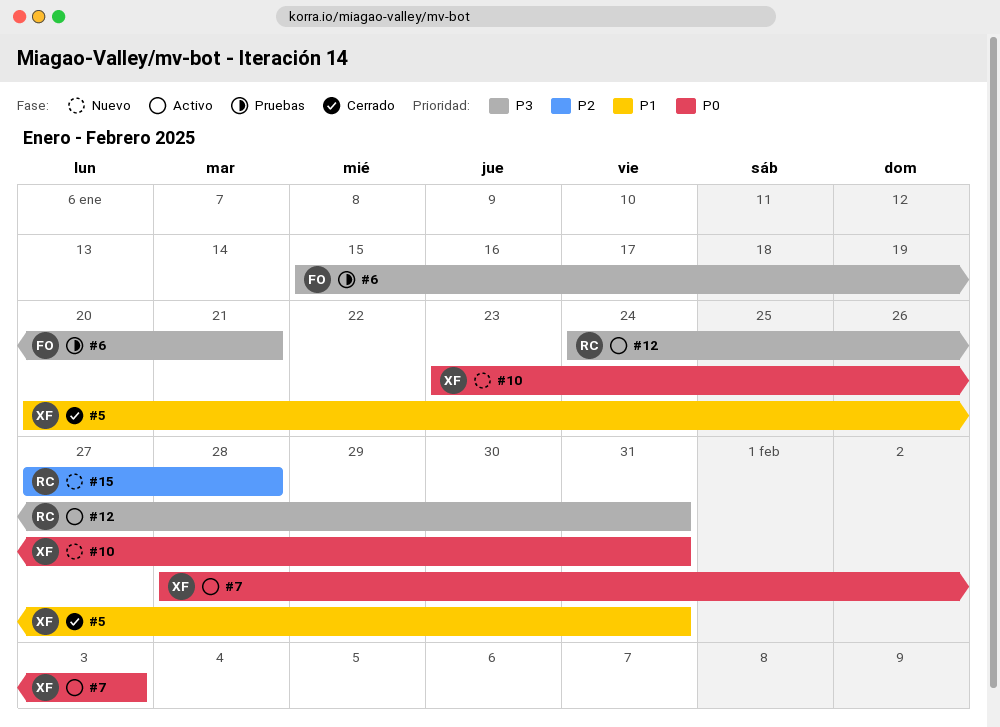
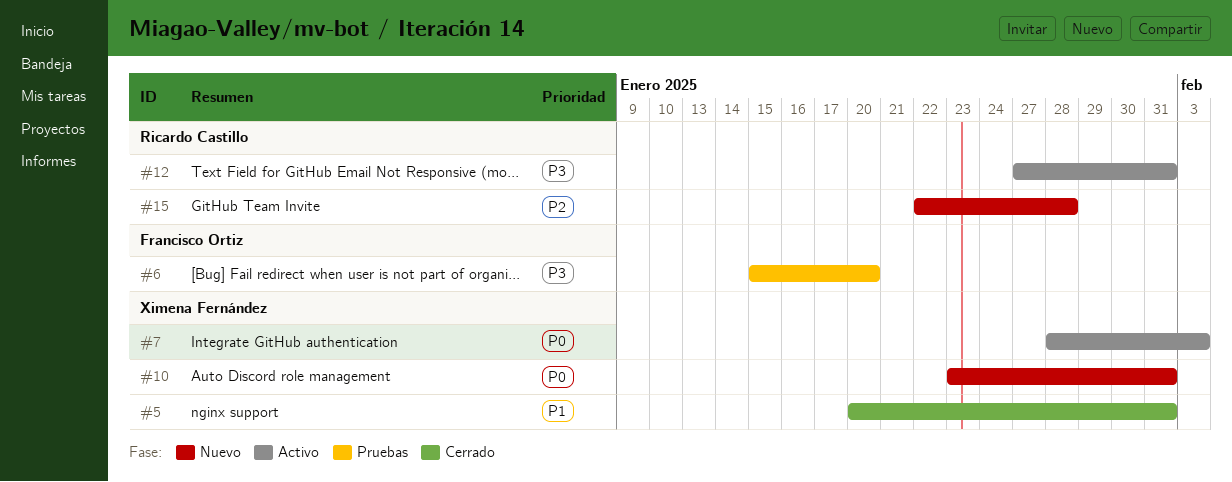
#6, due: Jan 21 -> Jan 20
#12, start: Jan 24 -> Jan 27
#15, start: Jan 27 -> Jan 22

